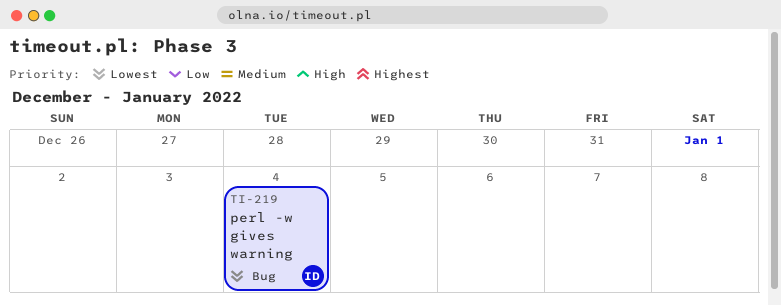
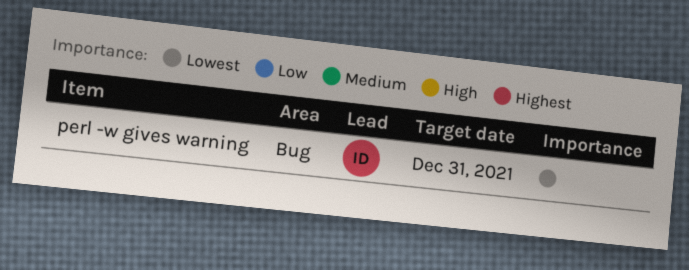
perl -w gives warning, due: Jan 4 -> Dec 31

